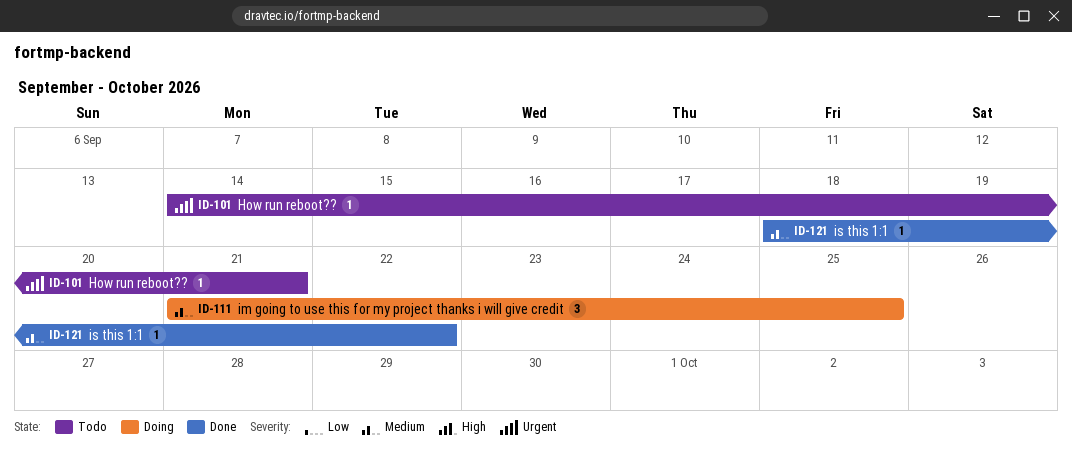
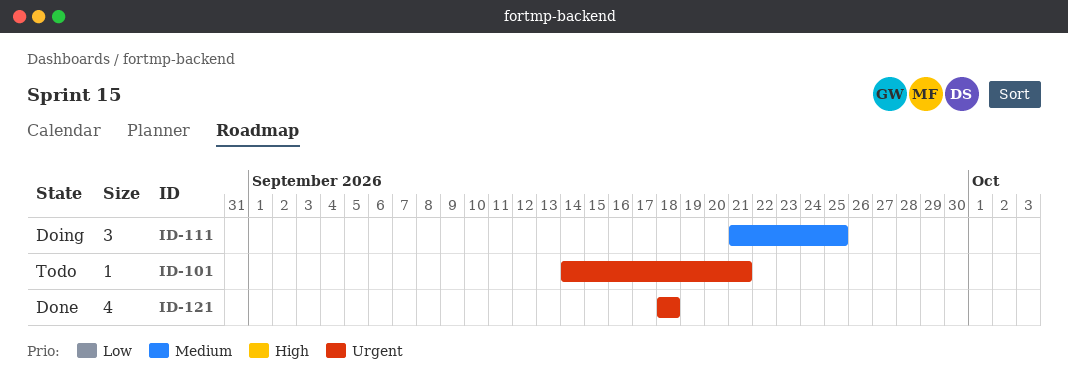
ID-121, priority: Medium -> Urgent
ID-121, estimate: 1 -> 4
ID-121, due: Sep 22 -> Sep 18

